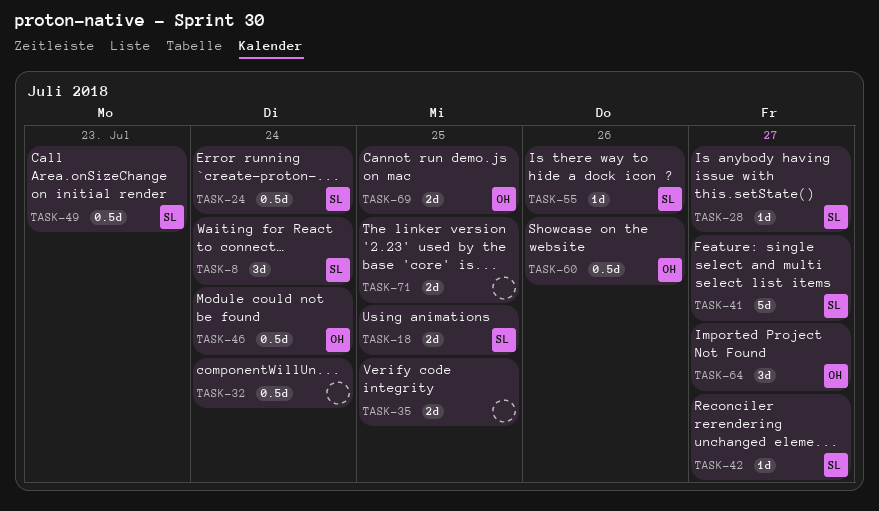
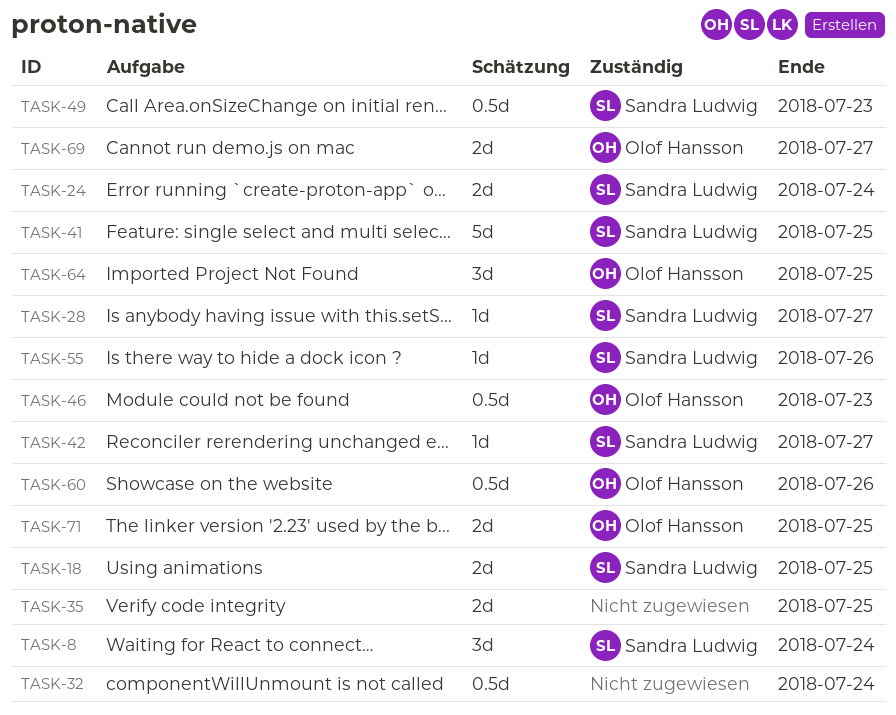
TASK-24, estimate: 0.5d -> 2d
TASK-41, due: Jul 27 -> Jul 25
TASK-46, due: Jul 24 -> Jul 23
TASK-64, due: Jul 27 -> Jul 25
TASK-69, due: Jul 25 -> Jul 27
TASK-71, owner: none -> Olof Hansson

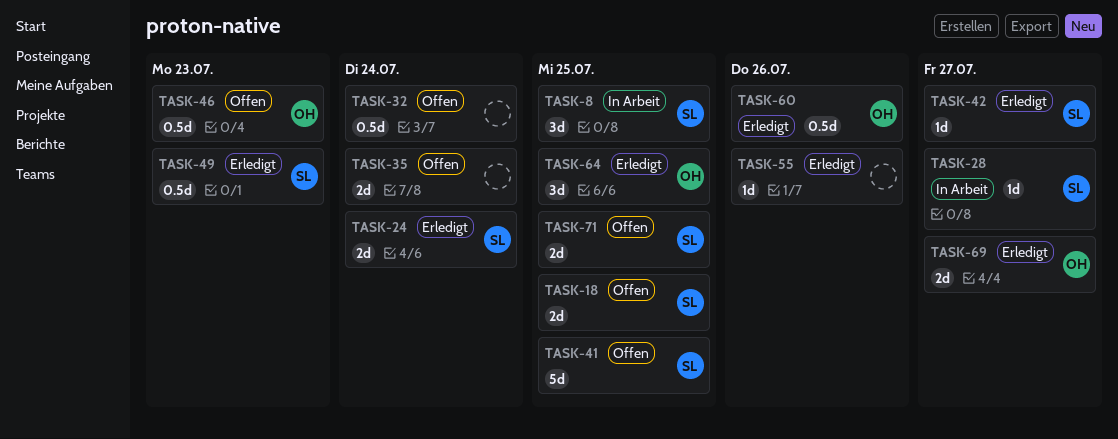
TASK-8, due: Jul 24 -> Jul 25
TASK-35, due: Jul 25 -> Jul 24
TASK-55, owner: Sandra Ludwig -> none
TASK-71, owner: Olof Hansson -> Sandra Ludwig

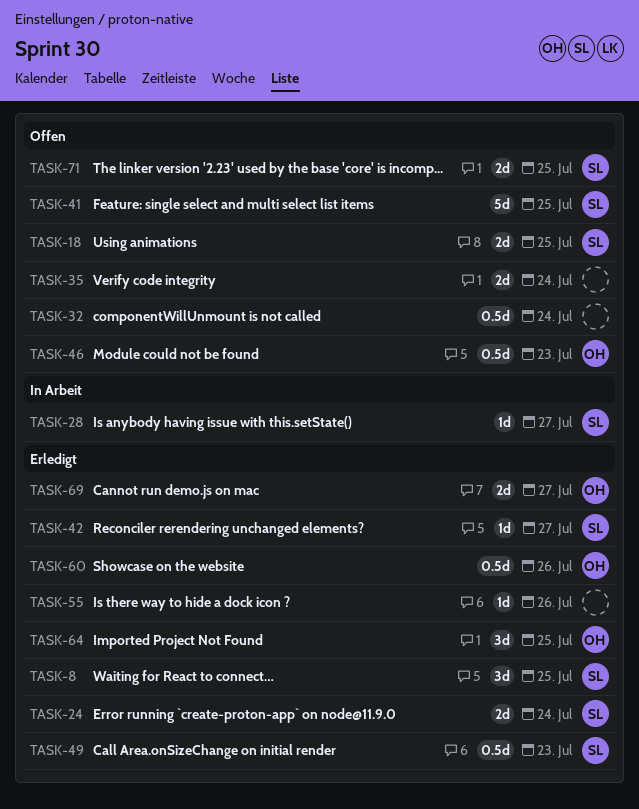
TASK-8, status: In Arbeit -> Erledigt

